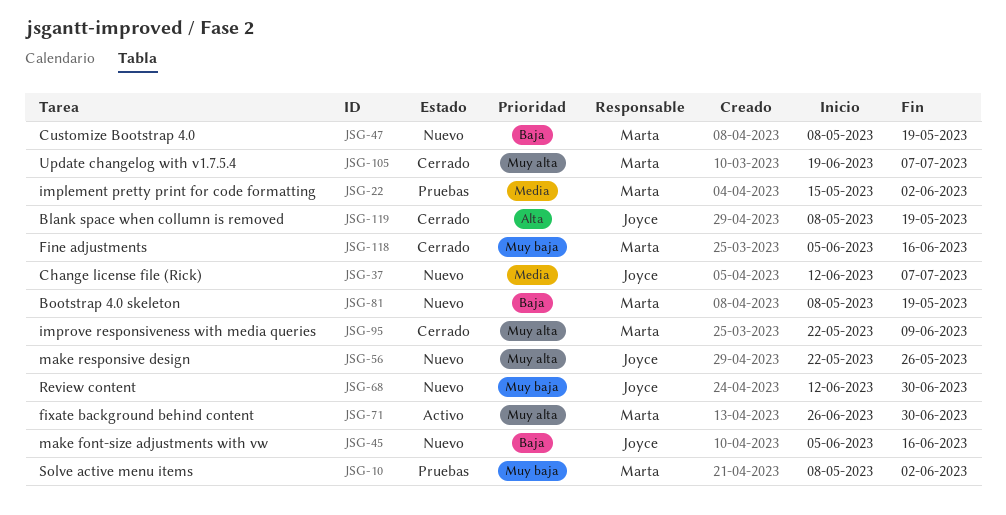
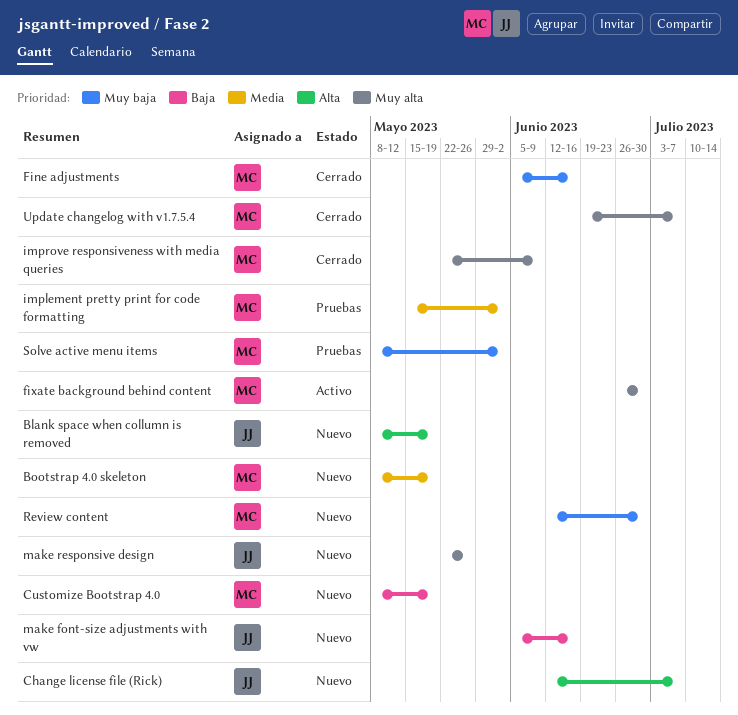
Blank space when collumn is removed, status: Cerrado -> Nuevo
Bootstrap 4.0 skeleton, priority: Baja -> Media
Change license file (Rick), priority: Media -> Alta
Review content, owner: Joyce -> Marta

